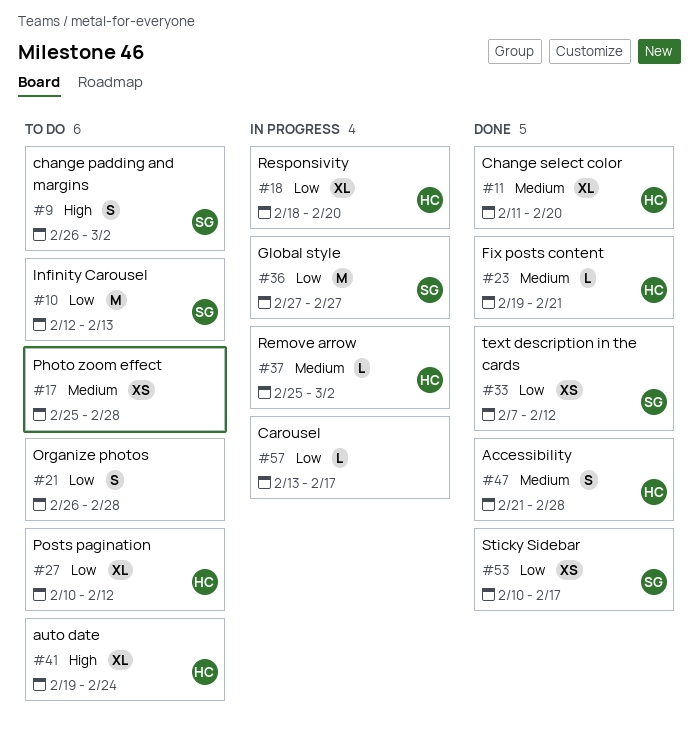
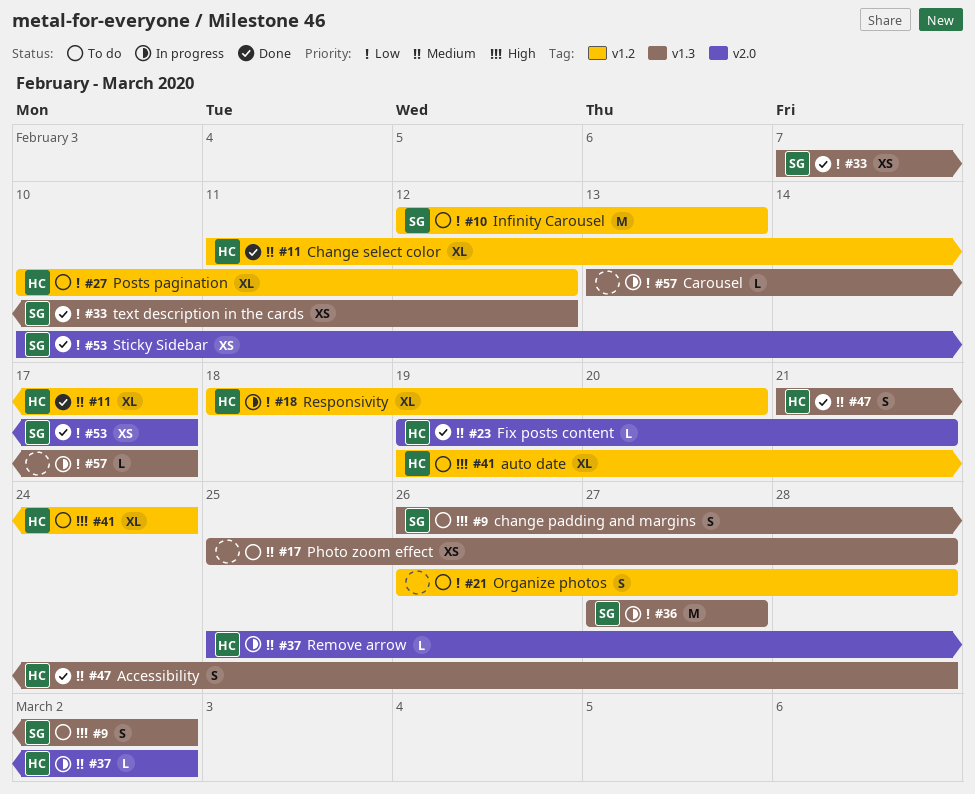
#11, due: Feb 20 -> Feb 17

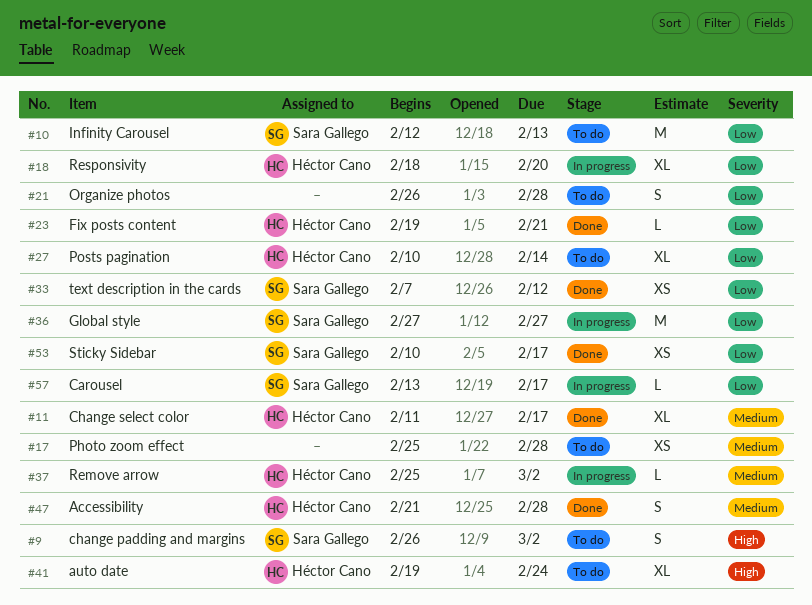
#23, priority: Medium -> Low
#27, due: Feb 12 -> Feb 14
#57, owner: none -> Sara Gallego

